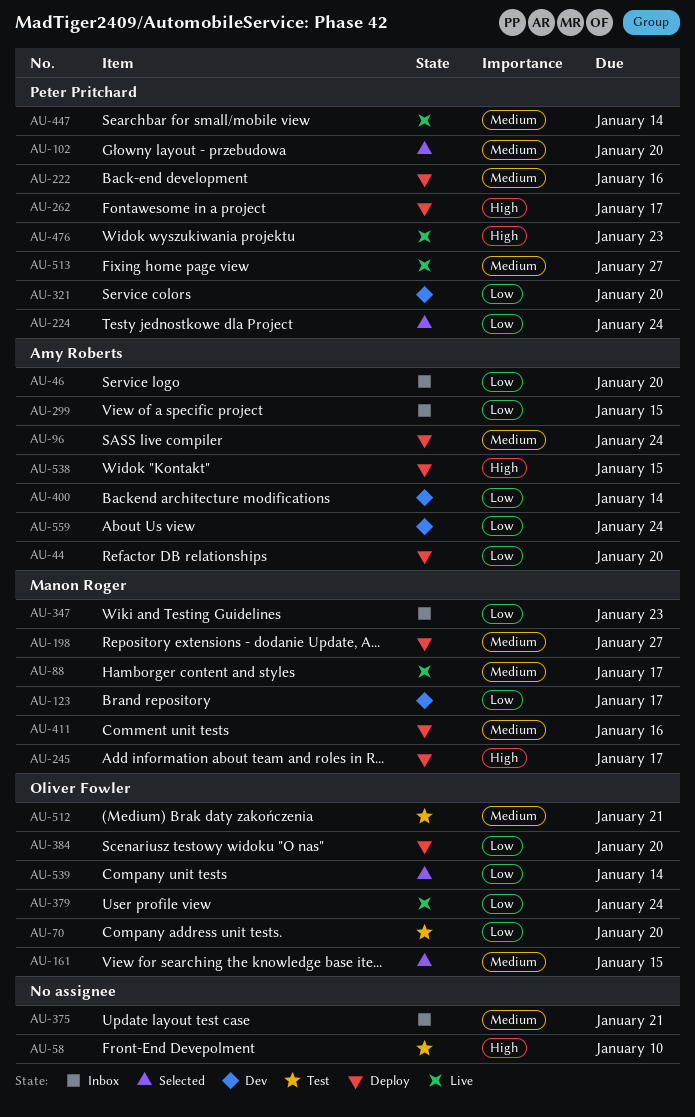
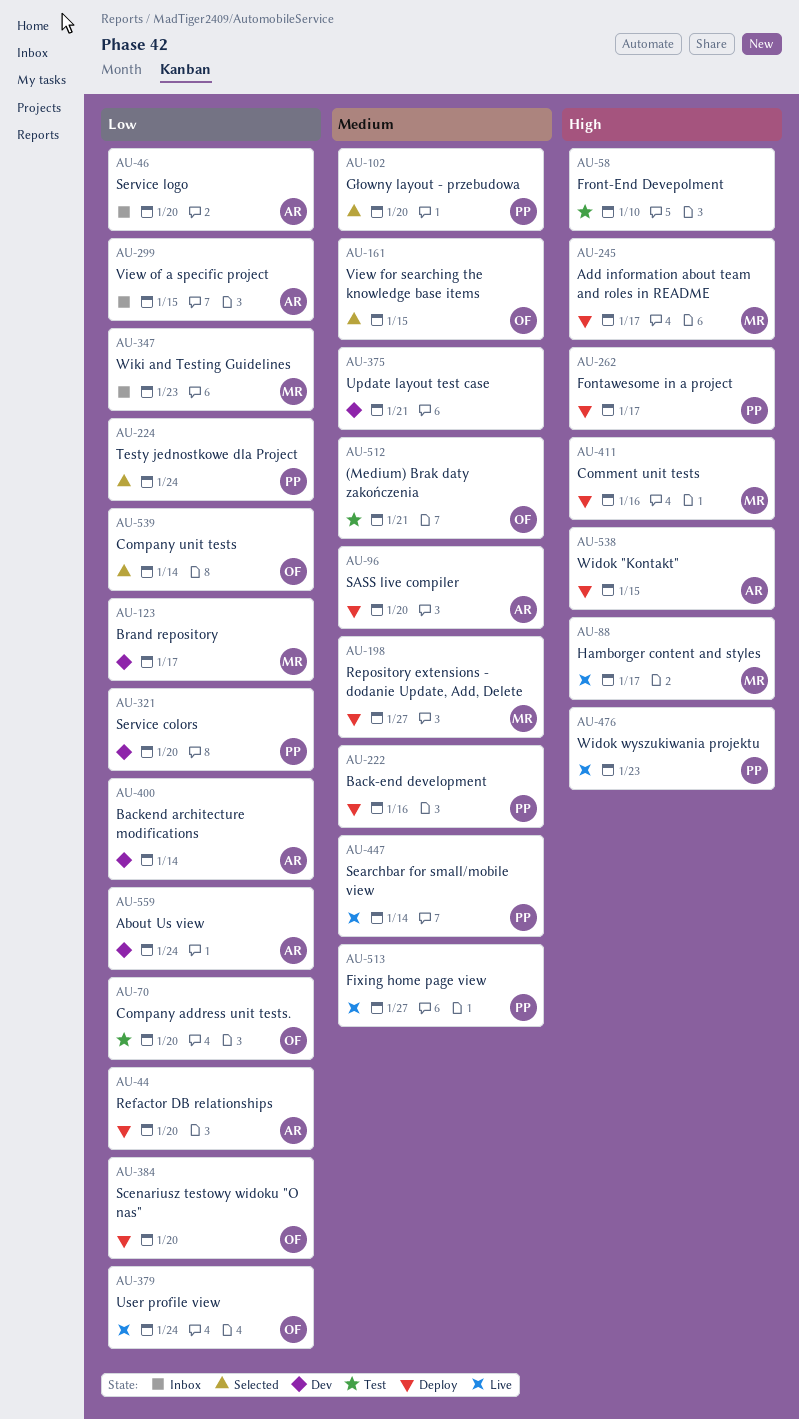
AU-88, priority: Medium -> High
AU-96, due: Jan 24 -> Jan 20
AU-375, status: Inbox -> Dev
AU-411, priority: Medium -> High

